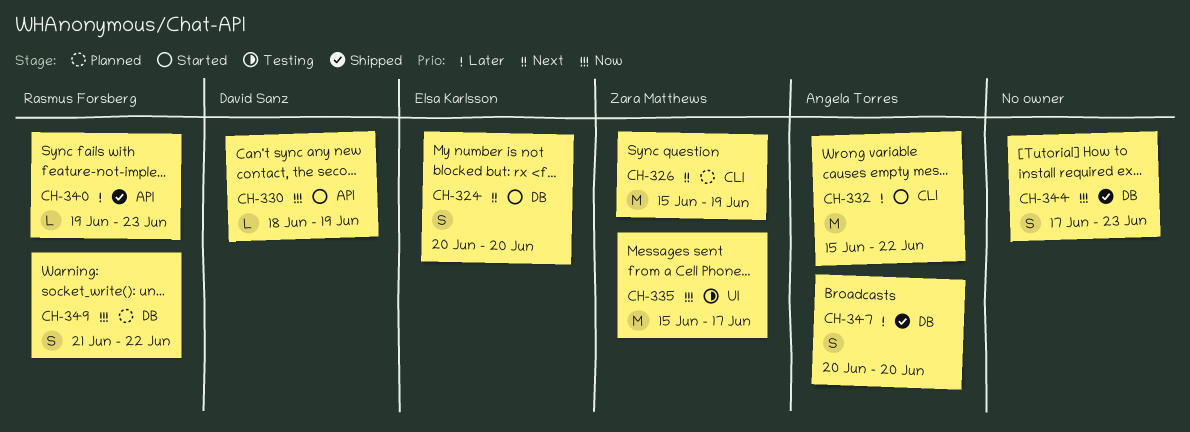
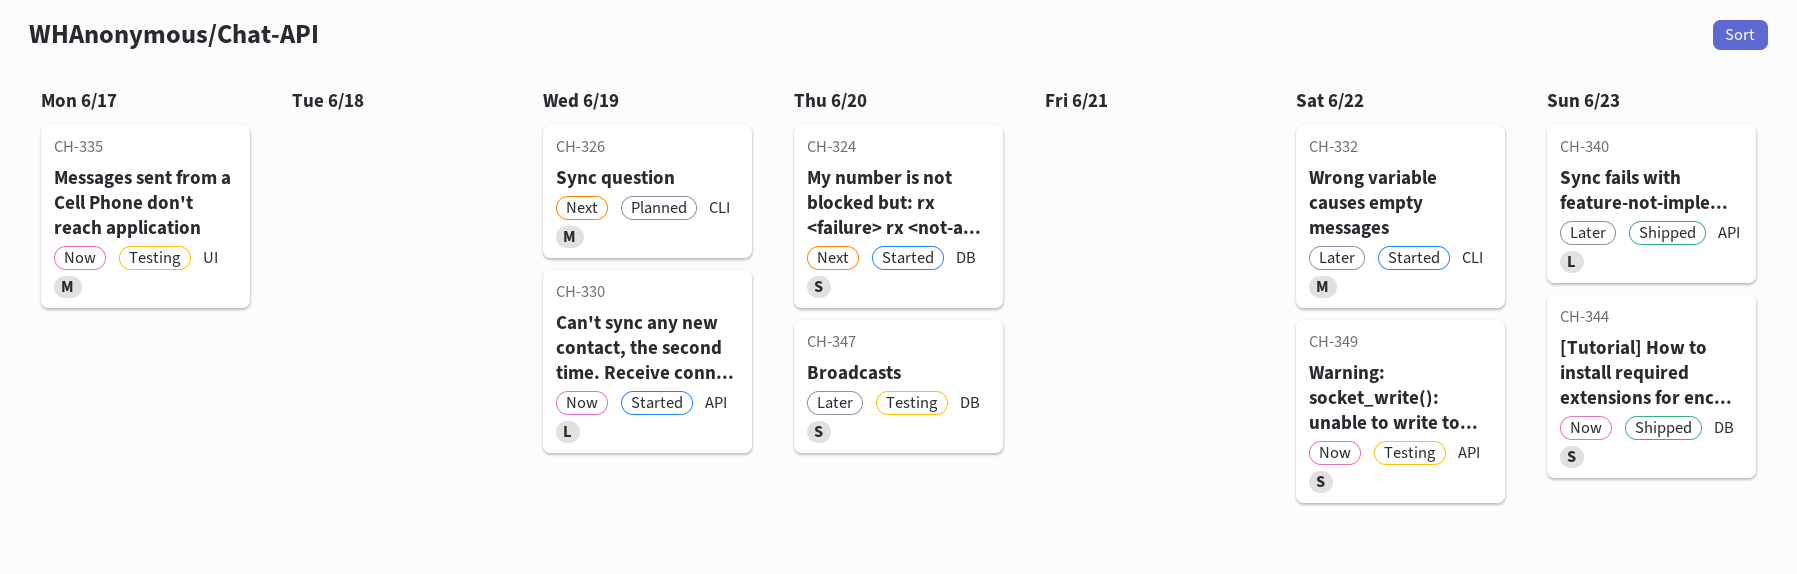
CH-347, status: Shipped -> Testing
CH-349, status: Planned -> Testing
CH-349, label: DB -> API

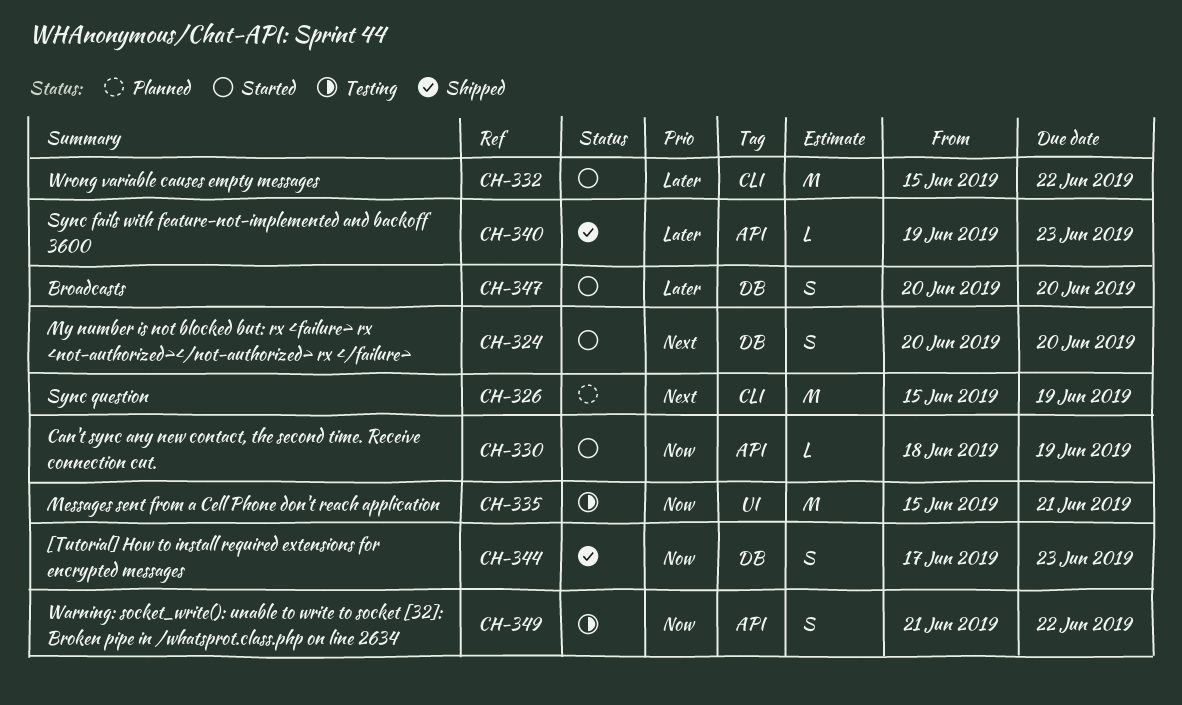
CH-335, due: Jun 17 -> Jun 21
CH-347, status: Testing -> Started

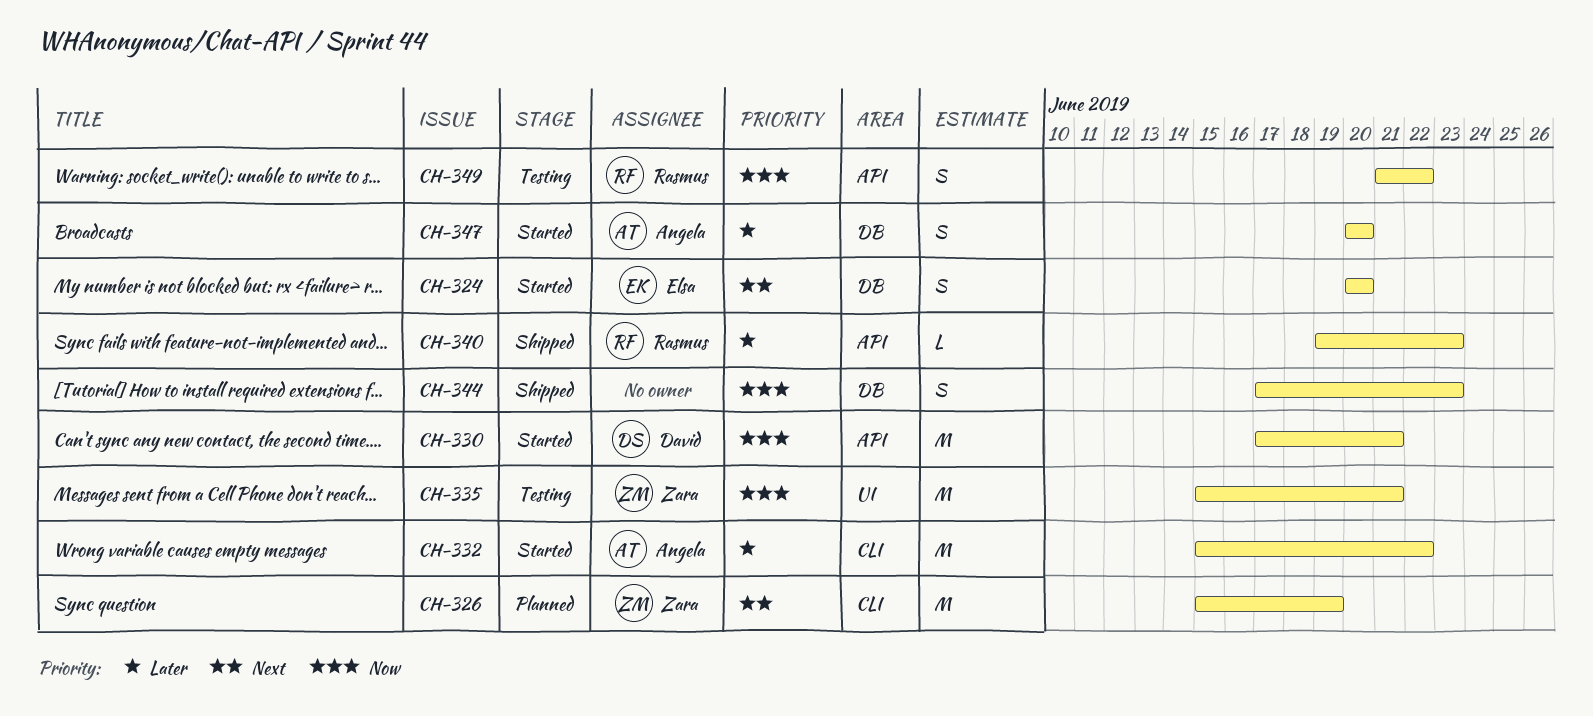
CH-330, estimate: L -> M
CH-330, start: Jun 18 -> Jun 17
CH-330, due: Jun 19 -> Jun 21

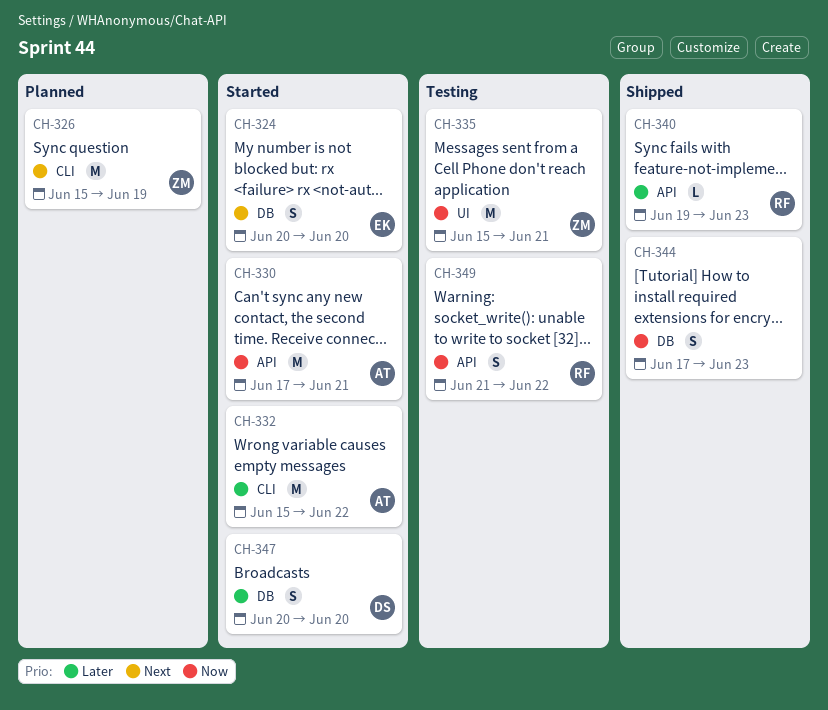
CH-330, owner: David -> Angela
CH-347, owner: Angela -> David

